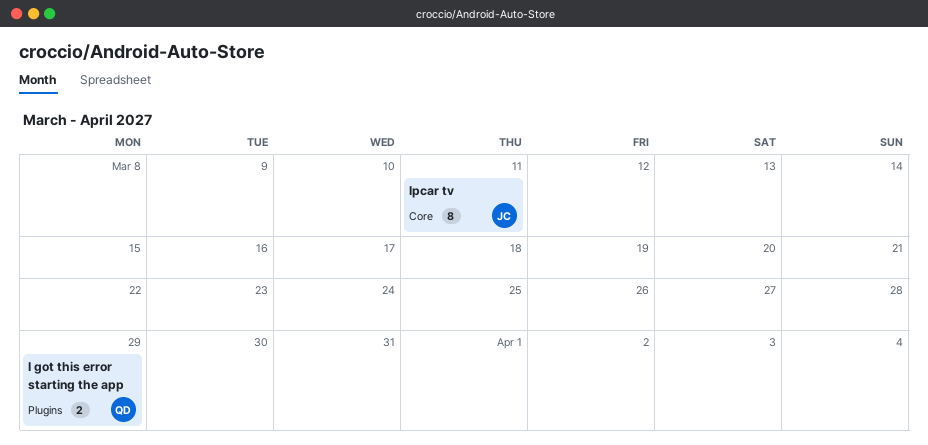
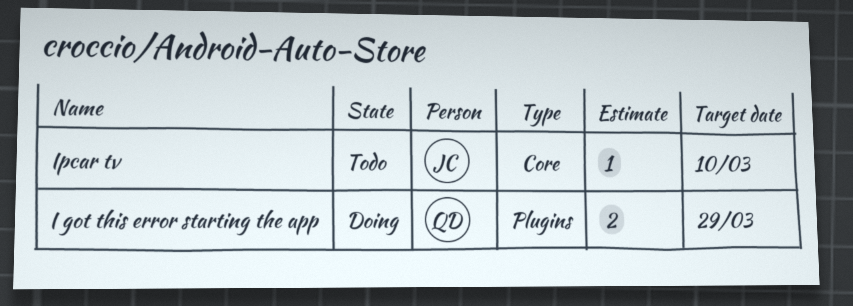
Ipcar tv, estimate: 8 -> 1
Ipcar tv, due: Mar 11 -> Mar 10

